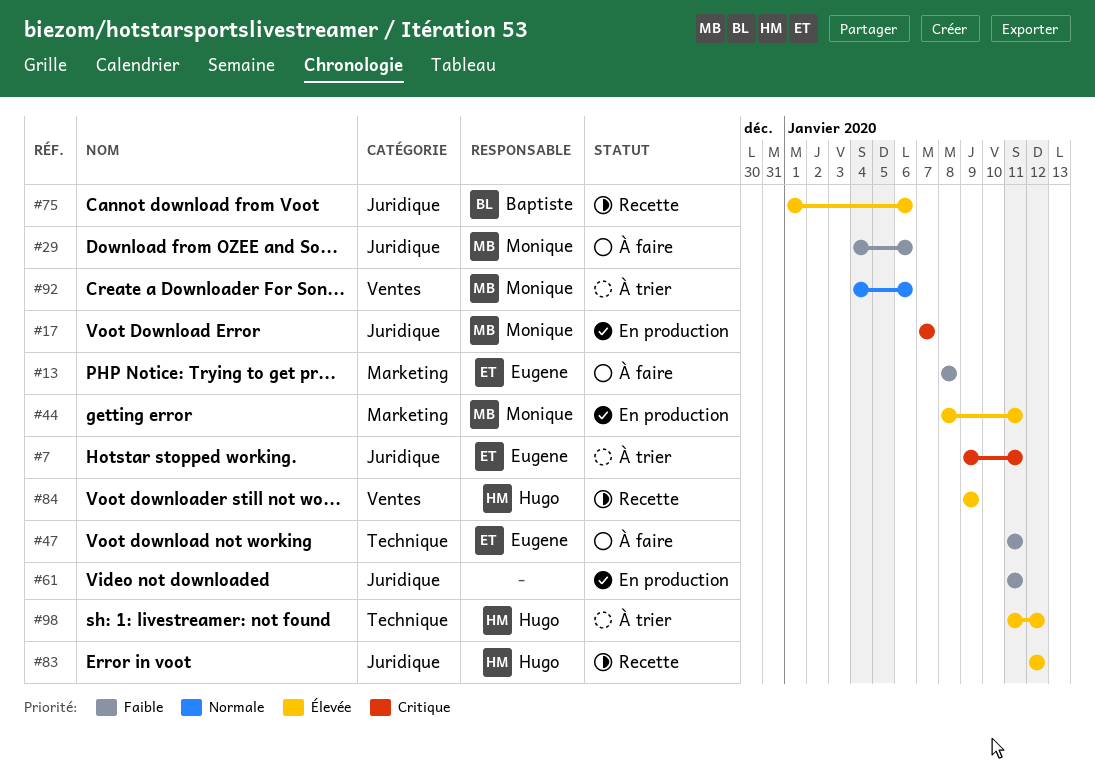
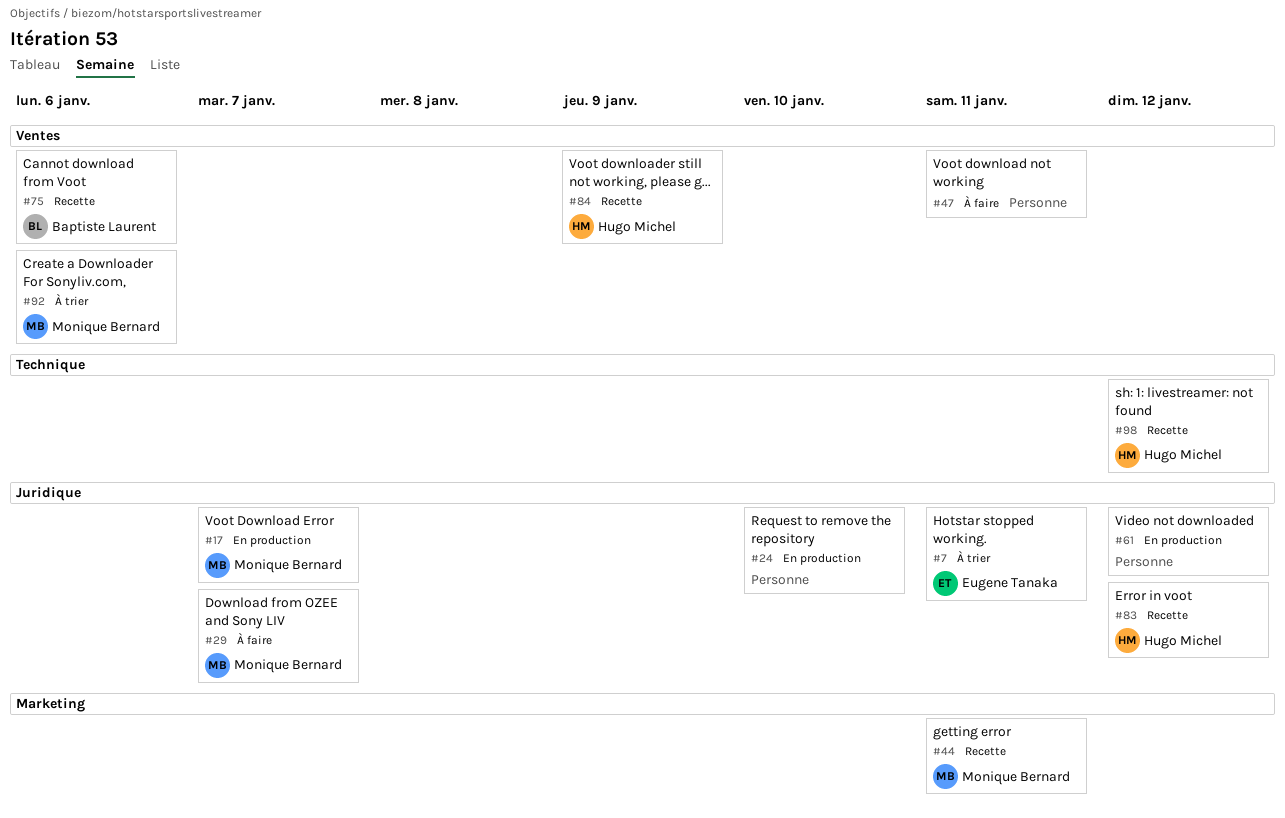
#13: present -> none
#24: none -> present
#29, due: Jan 6 -> Jan 7
#44, status: En production -> Recette
#47, owner: Eugene Tanaka -> none
#47, label: Technique -> Ventes
#61, due: Jan 11 -> Jan 12
#75, label: Juridique -> Ventes
#98, status: À trier -> Recette

